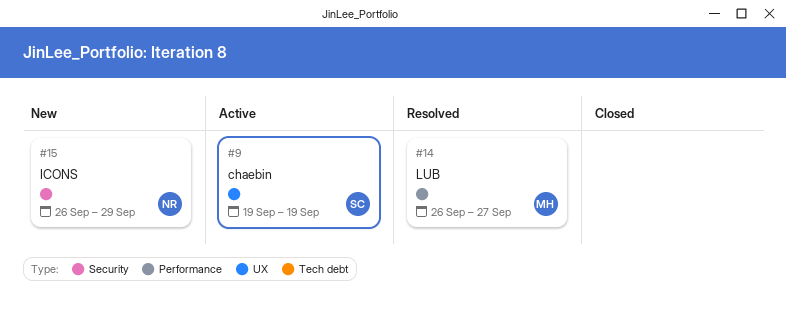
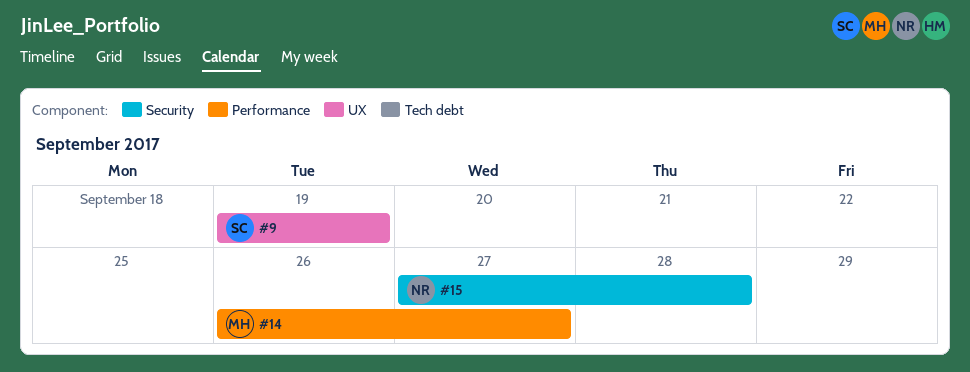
#15, start: Sep 26 -> Sep 27
#15, due: Sep 29 -> Sep 28

